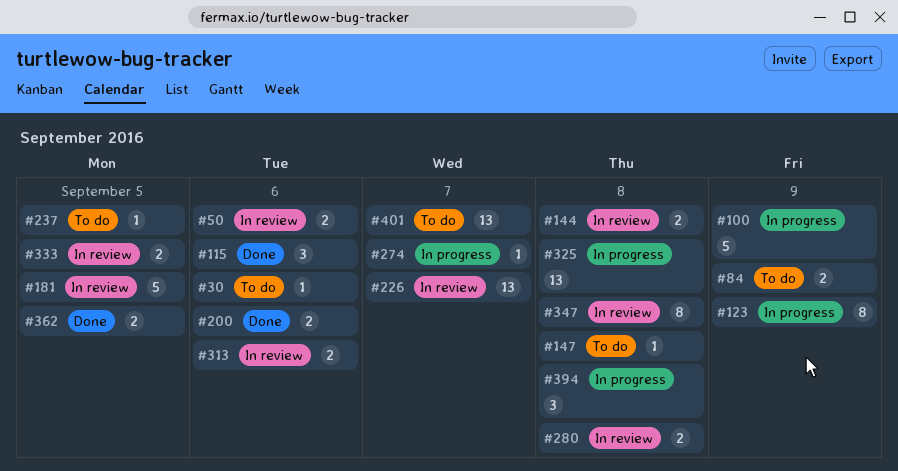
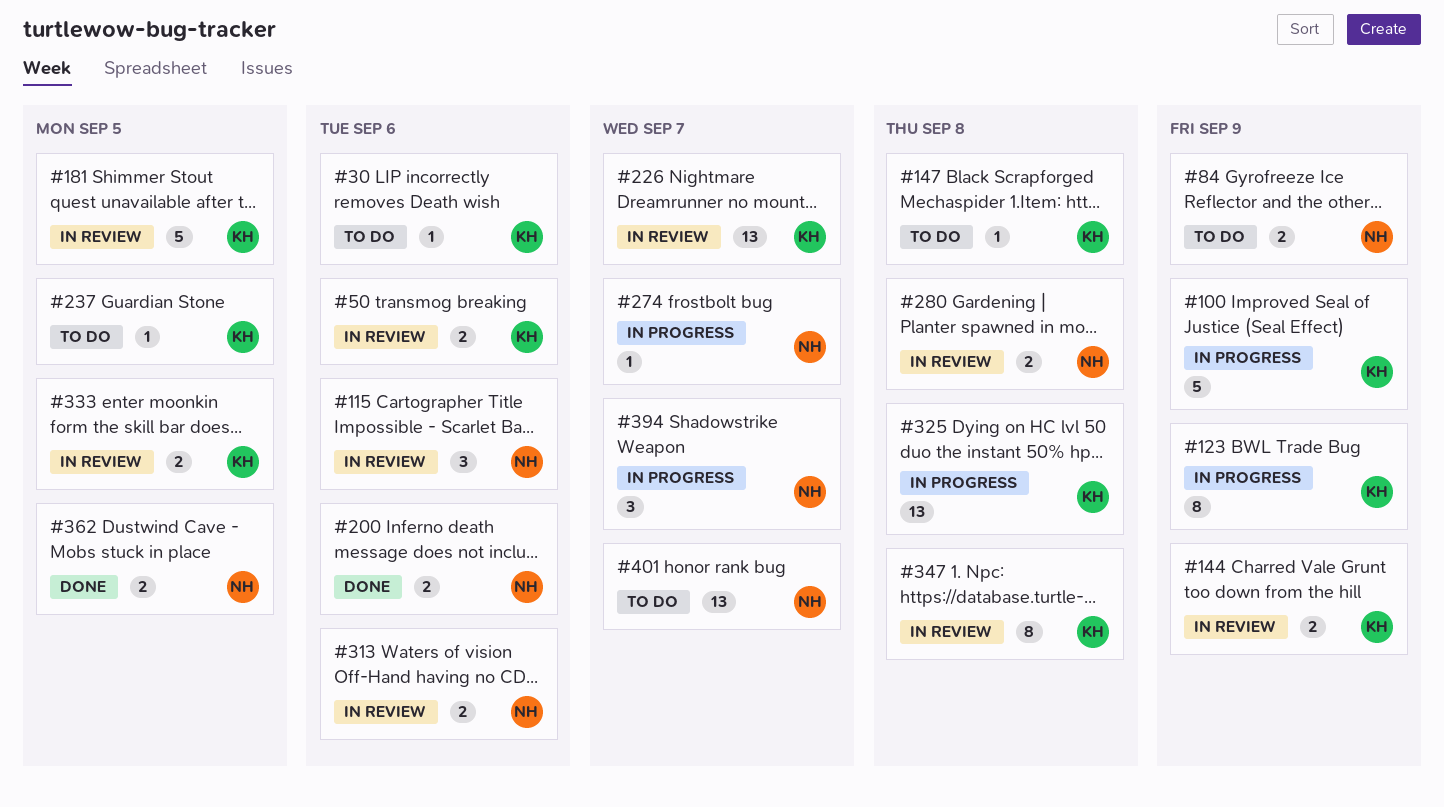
#115, status: Done -> In review
#144, due: Sep 8 -> Sep 9
#394, due: Sep 8 -> Sep 7

